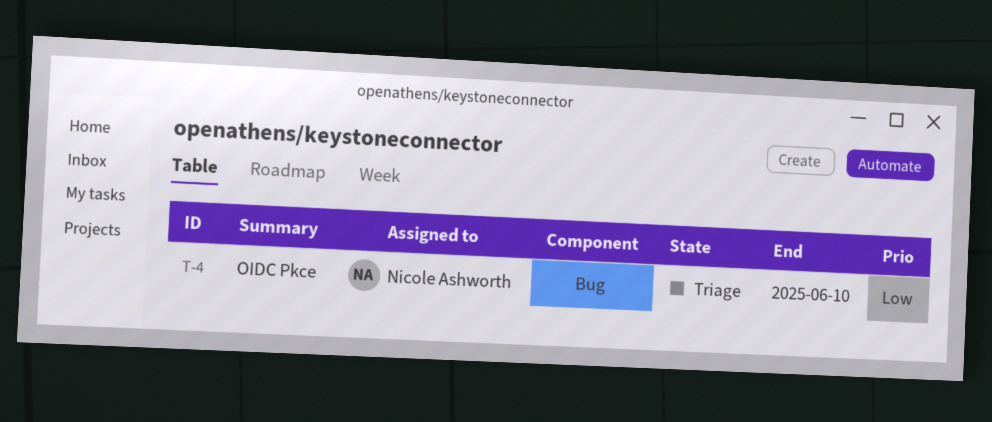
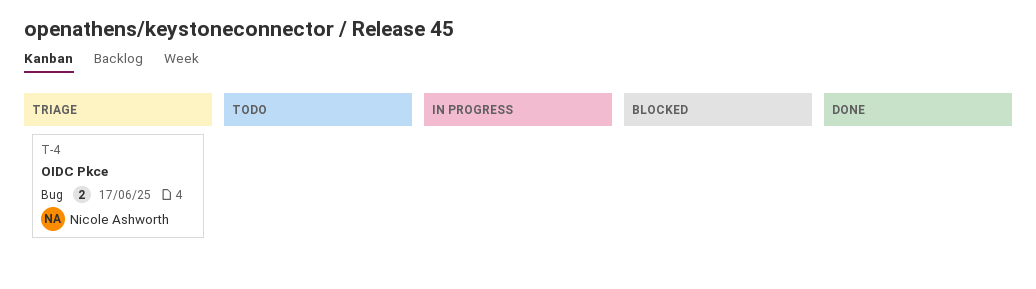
T-4, due: Jun 10 -> Jun 17

